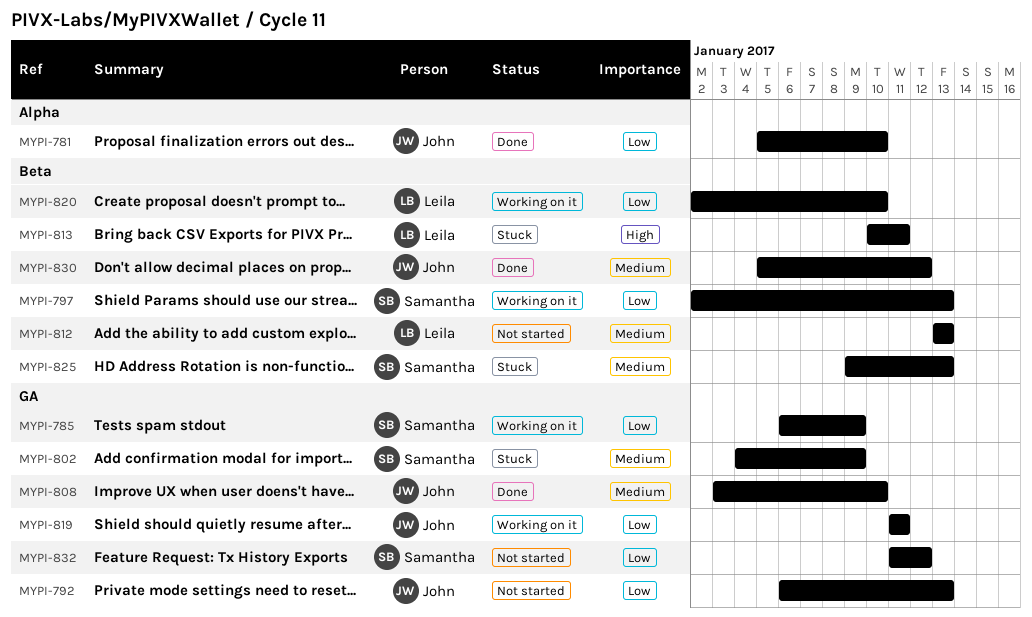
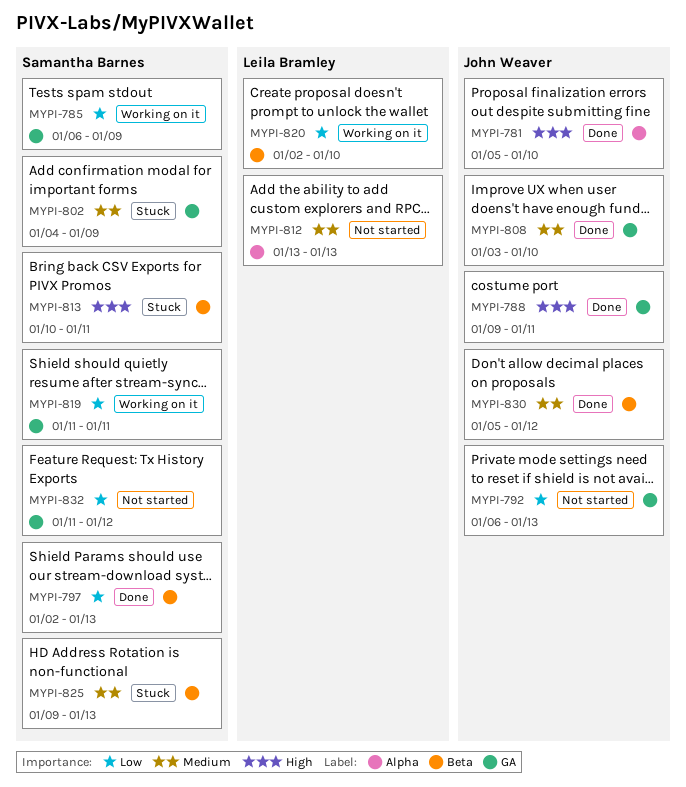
MYPI-781, priority: Low -> High
MYPI-788: none -> present
MYPI-797, status: Working on it -> Done
MYPI-812, label: Beta -> Alpha
MYPI-813, owner: Leila Bramley -> Samantha Barnes
MYPI-819, owner: John Weaver -> Samantha Barnes

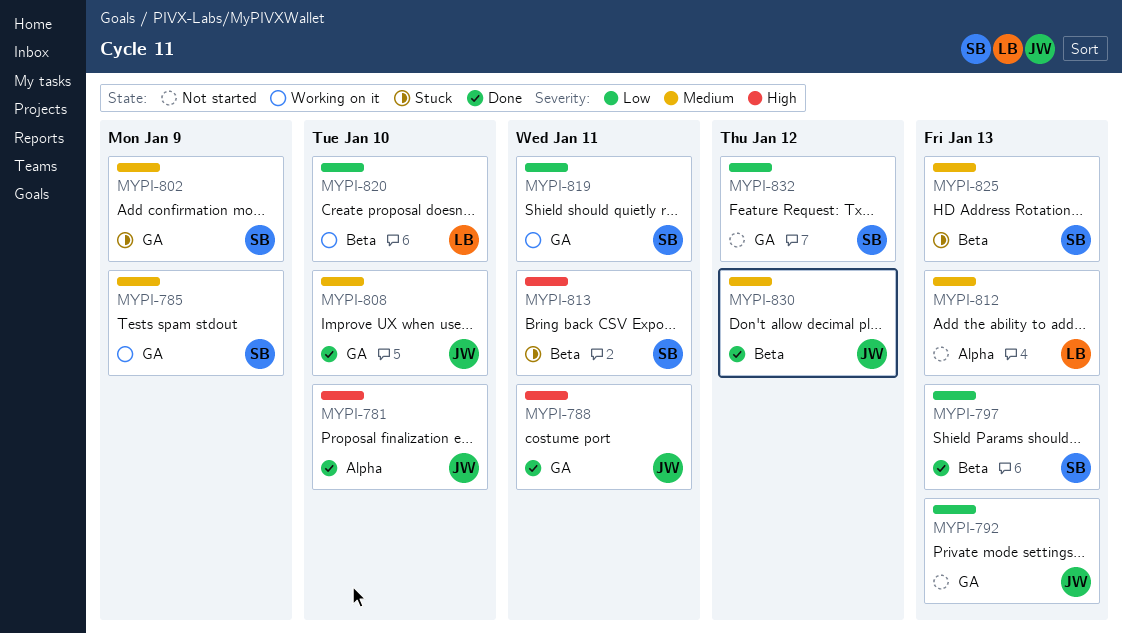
MYPI-785, priority: Low -> Medium

